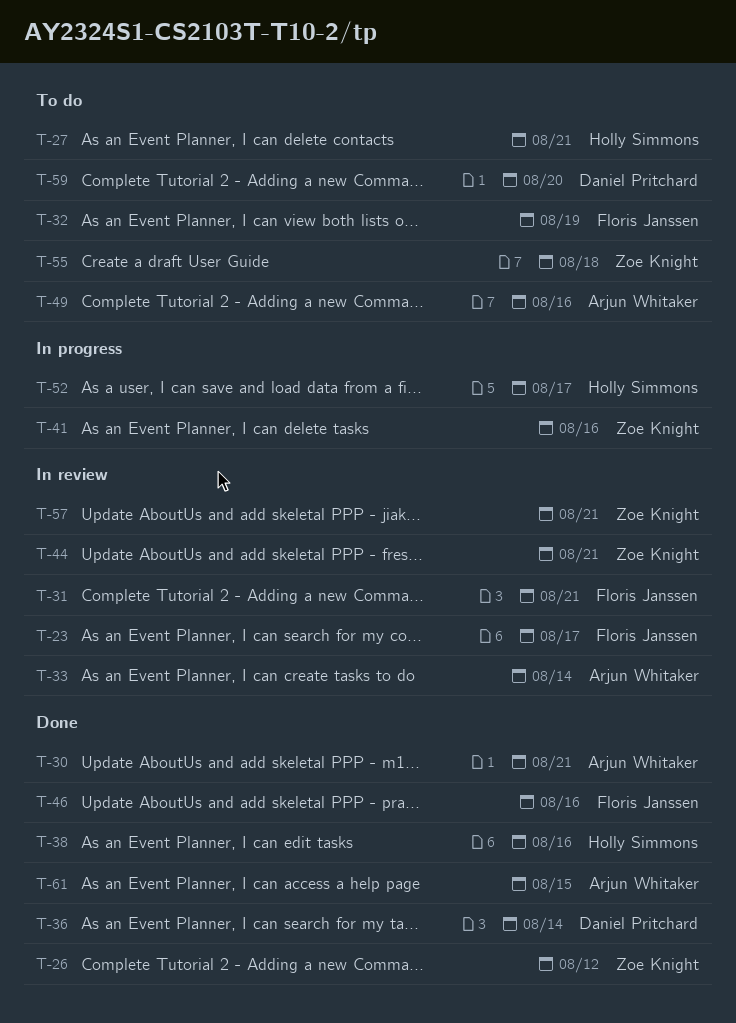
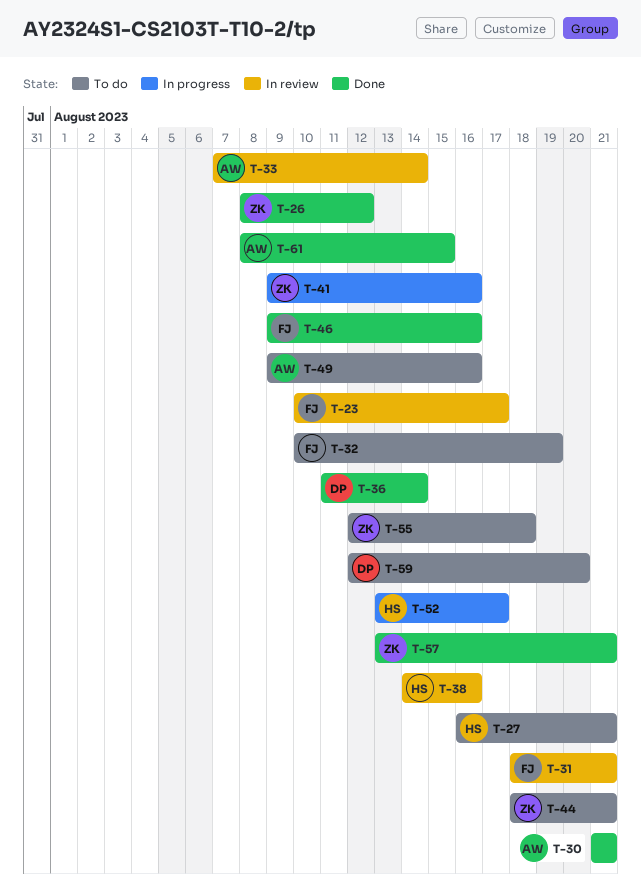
T-38, status: Done -> In review
T-44, status: In review -> To do
T-57, status: In review -> Done

